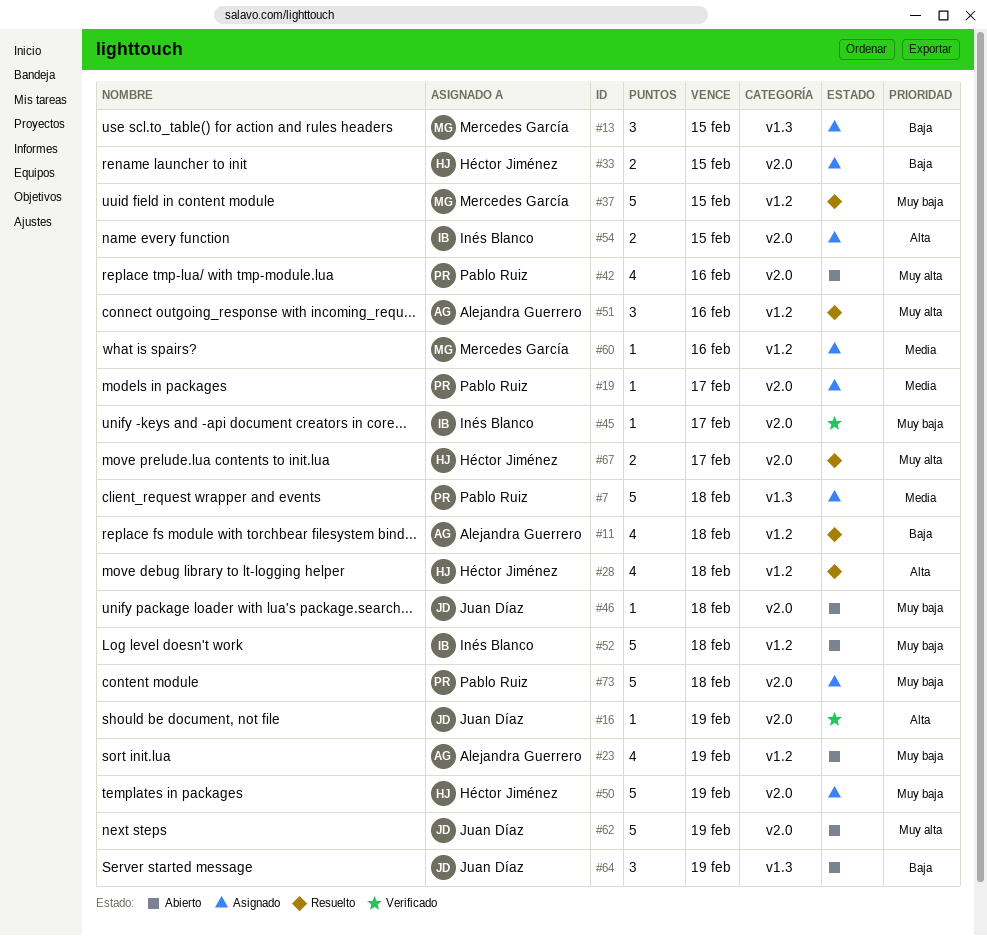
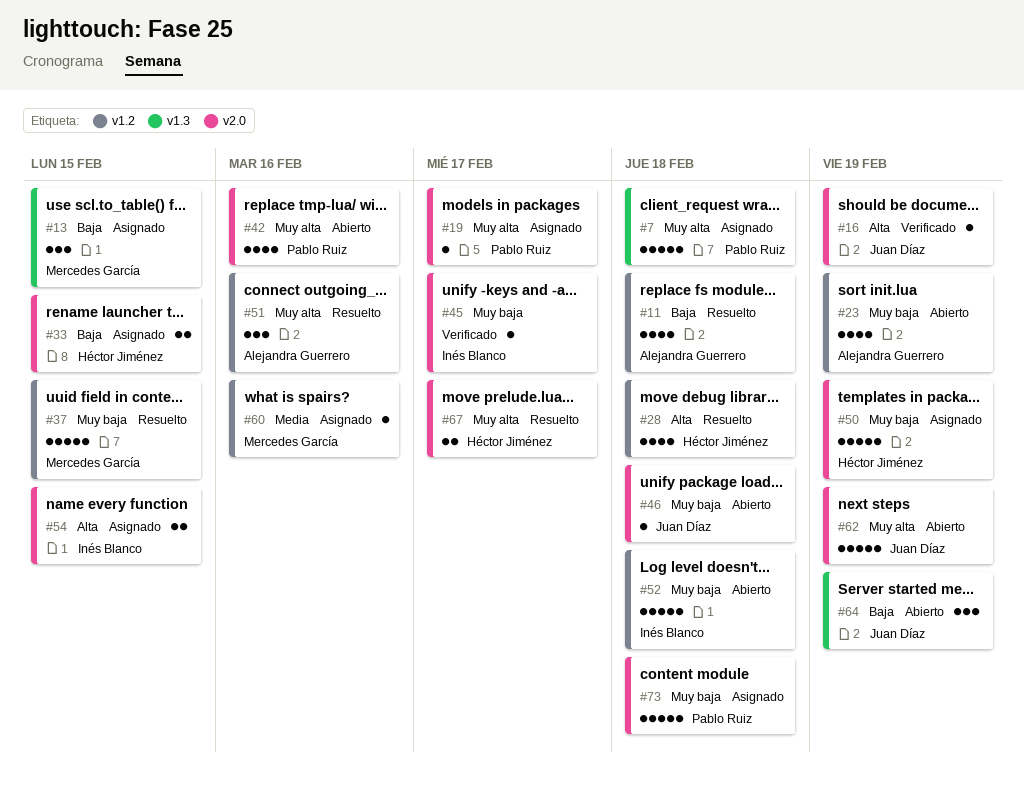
#7, priority: Media -> Muy alta
#19, priority: Media -> Muy alta

